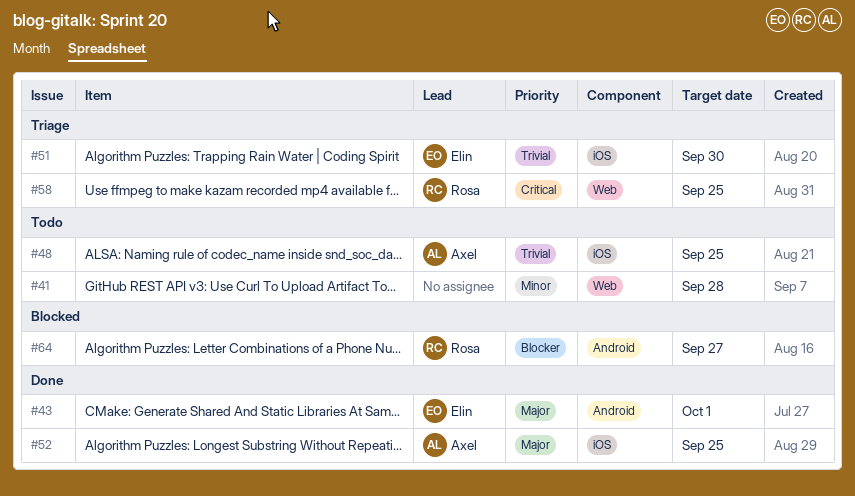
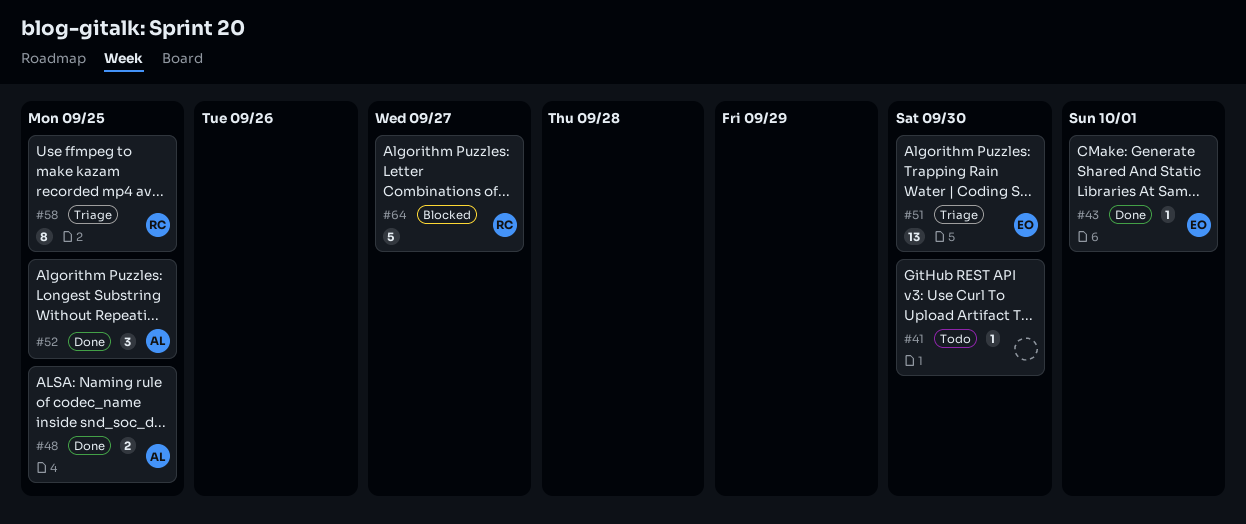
#41, due: Sep 28 -> Sep 30
#48, status: Todo -> Done

